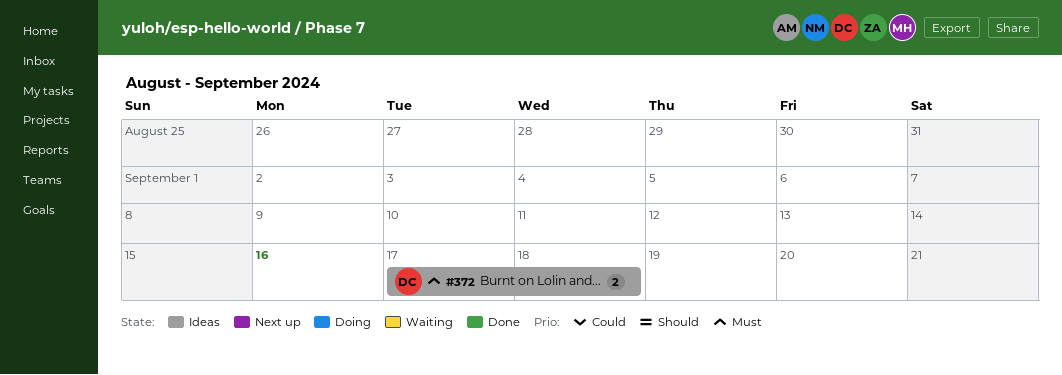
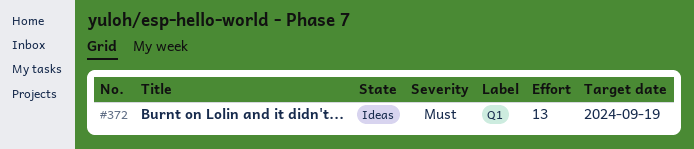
#372, estimate: 2 -> 13
#372, due: Sep 18 -> Sep 19

